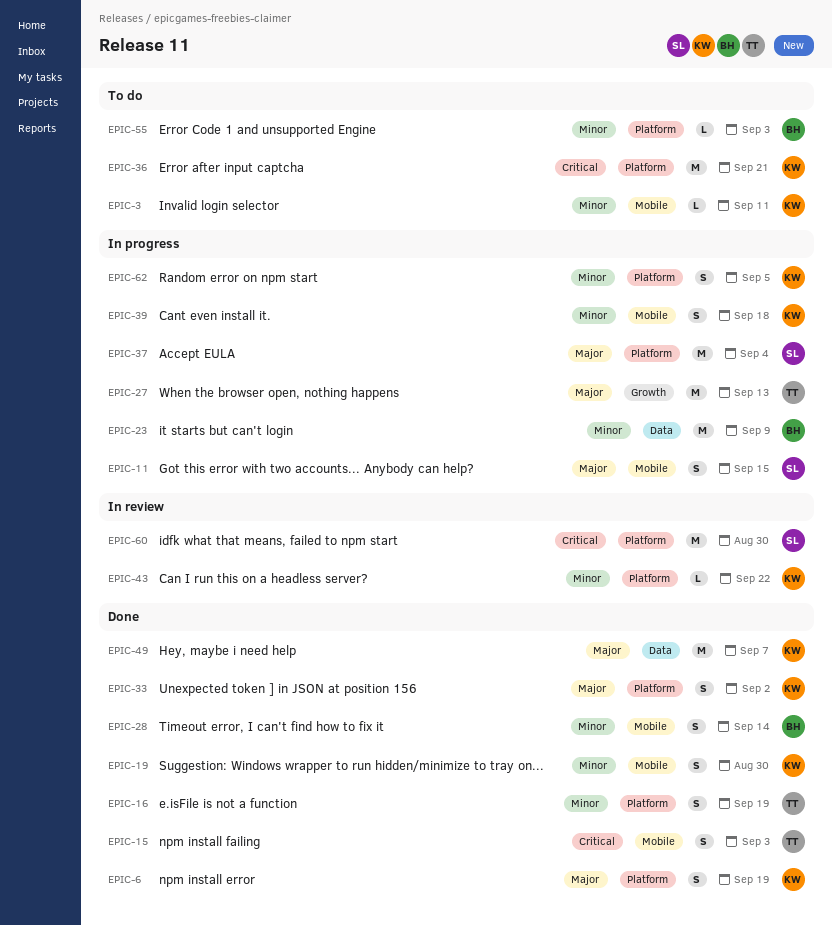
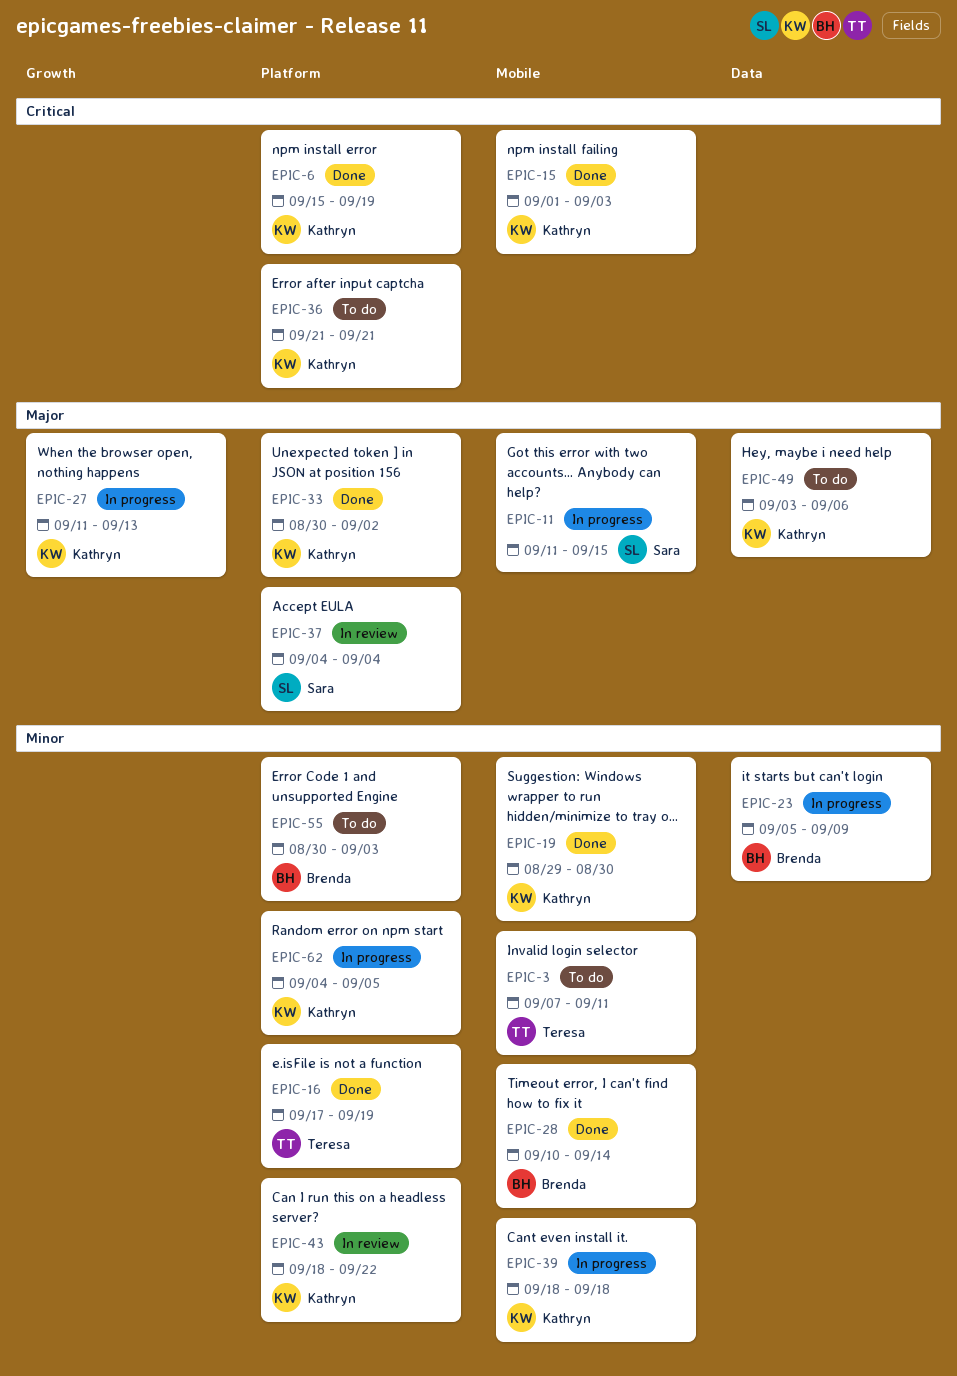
EPIC-3, owner: Kathryn -> Teresa
EPIC-6, priority: Major -> Critical
EPIC-15, owner: Teresa -> Kathryn
EPIC-27, owner: Teresa -> Kathryn
EPIC-37, status: In progress -> In review
EPIC-49, status: Done -> To do
EPIC-49, due: Sep 7 -> Sep 6
EPIC-60: present -> none

